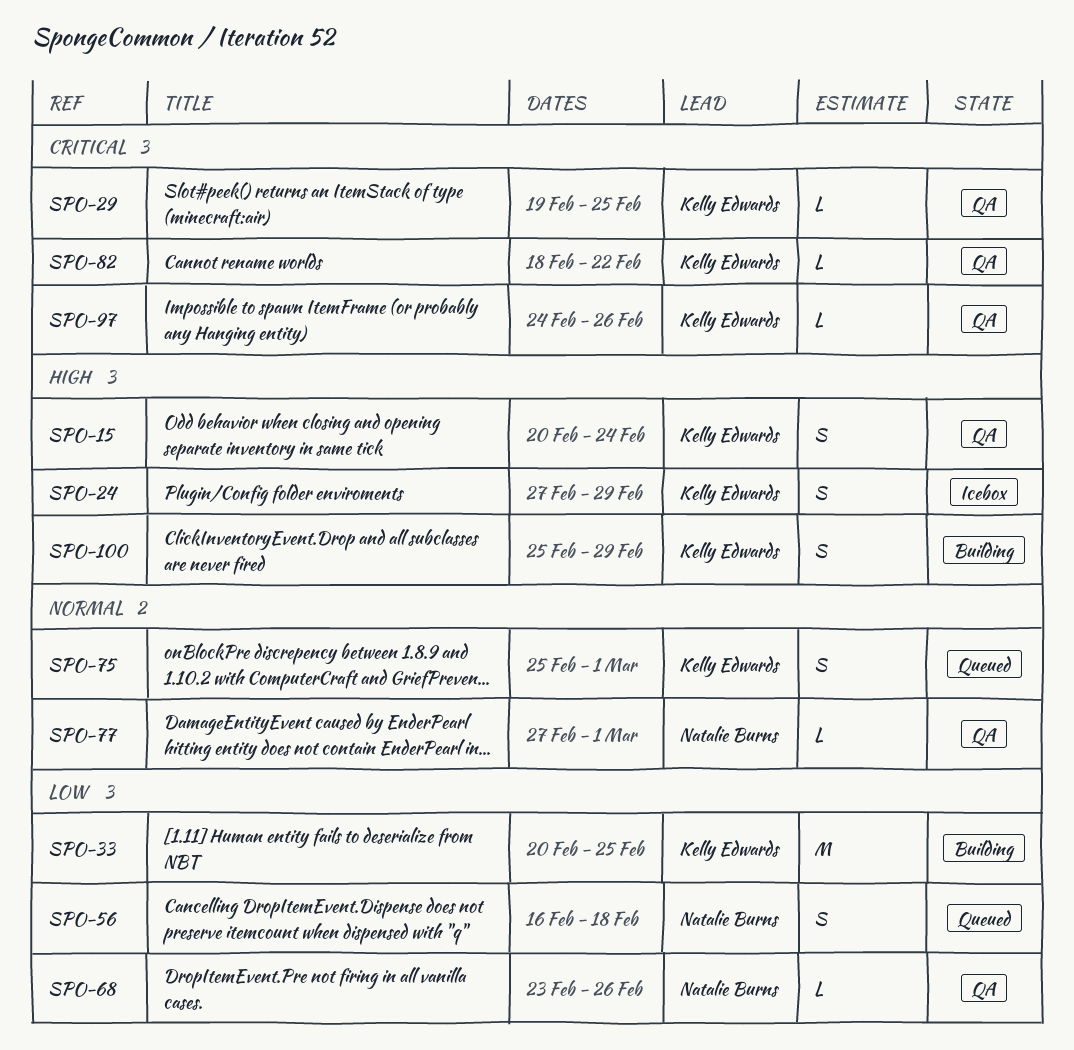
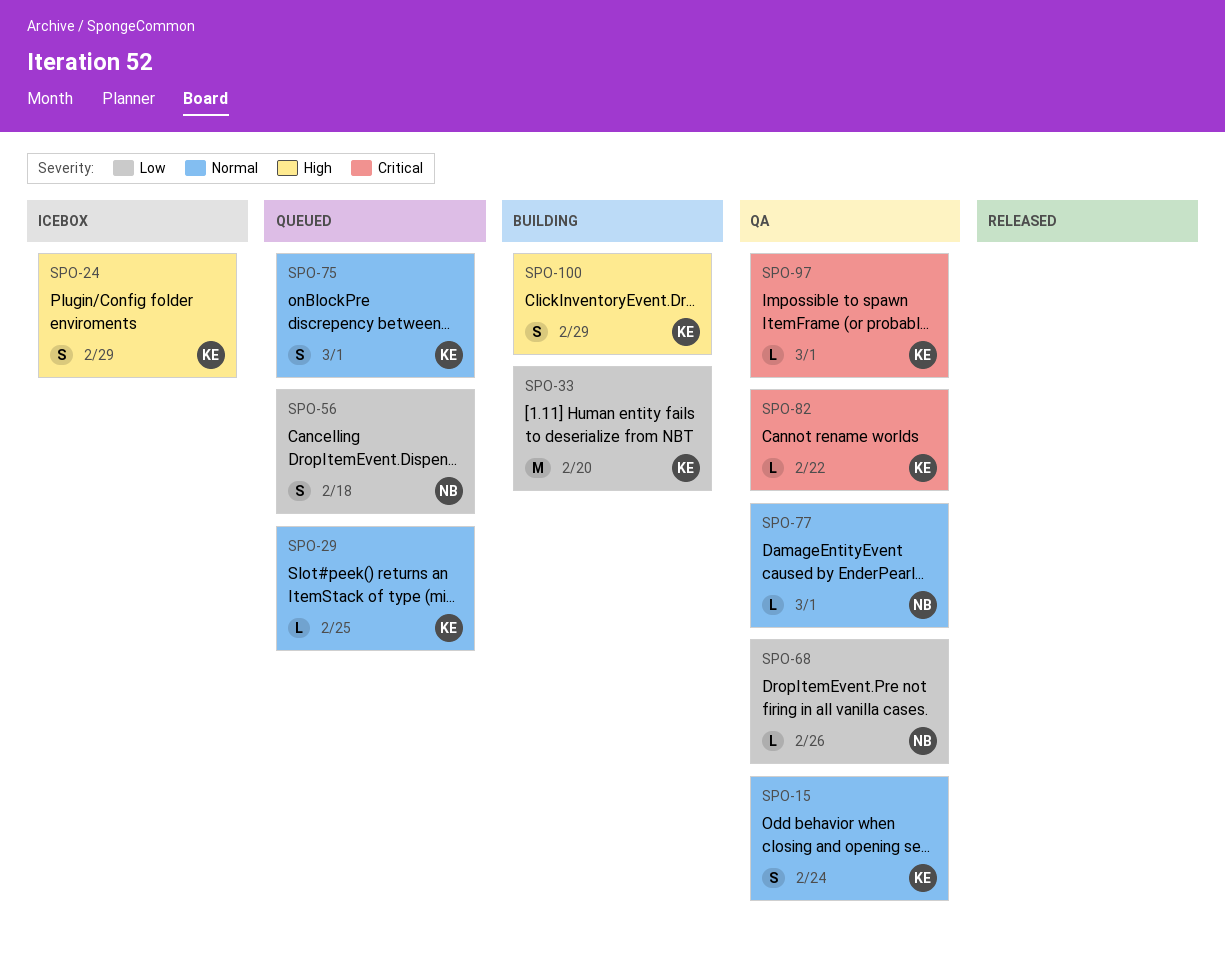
SPO-15, priority: High -> Normal
SPO-29, status: QA -> Queued
SPO-29, priority: Critical -> Normal
SPO-33, due: Feb 25 -> Feb 20
SPO-97, due: Feb 26 -> Mar 1

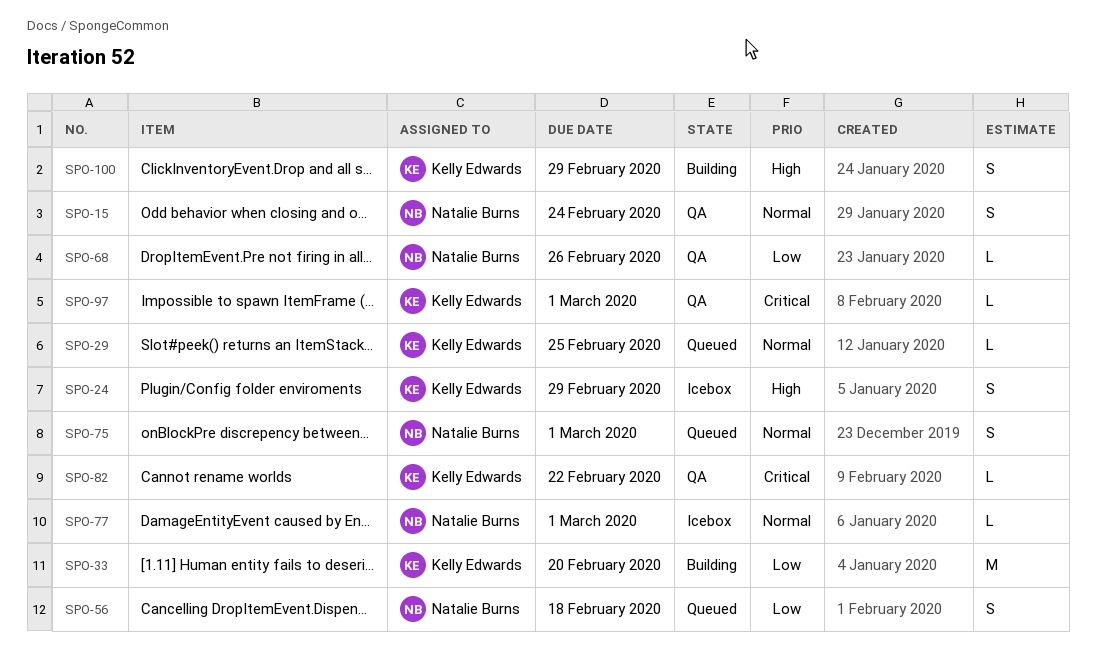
SPO-15, owner: Kelly Edwards -> Natalie Burns
SPO-75, owner: Kelly Edwards -> Natalie Burns
SPO-77, status: QA -> Icebox

